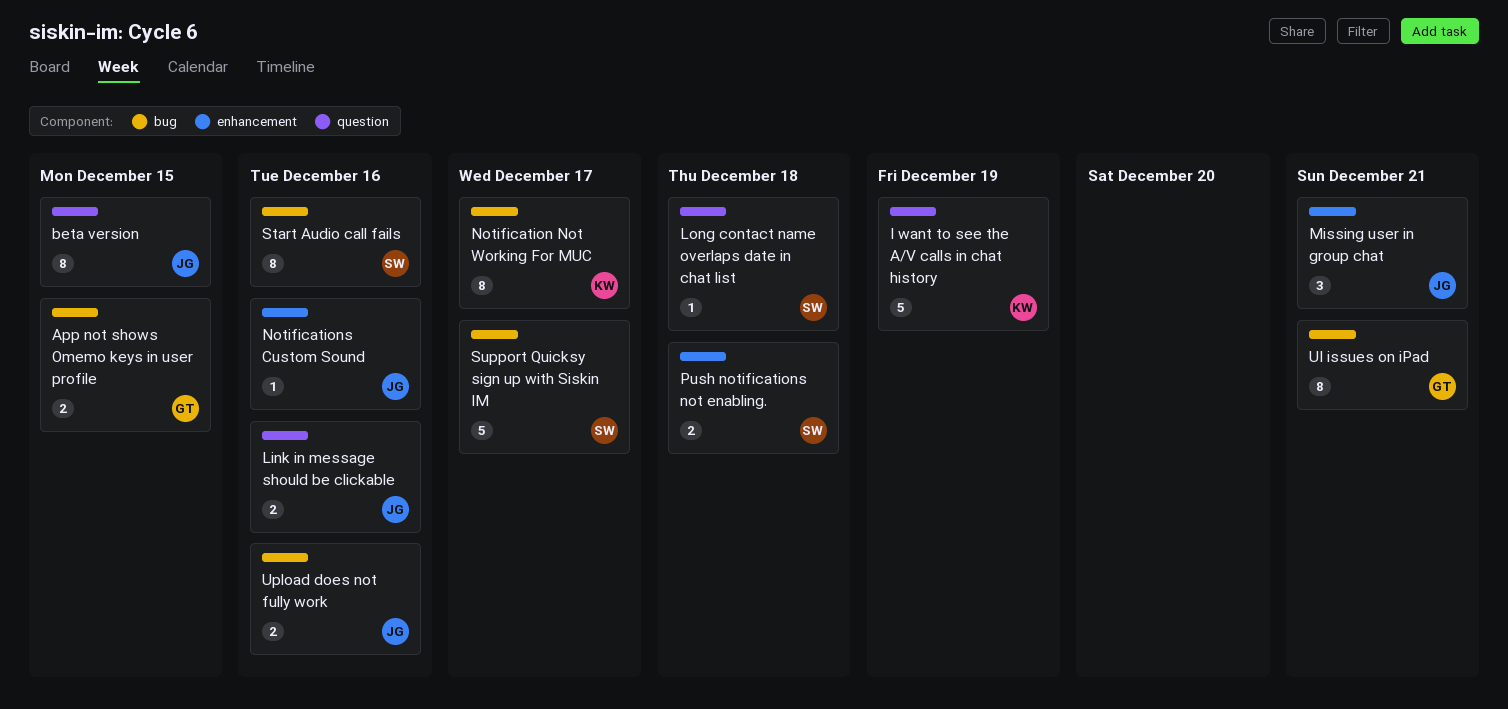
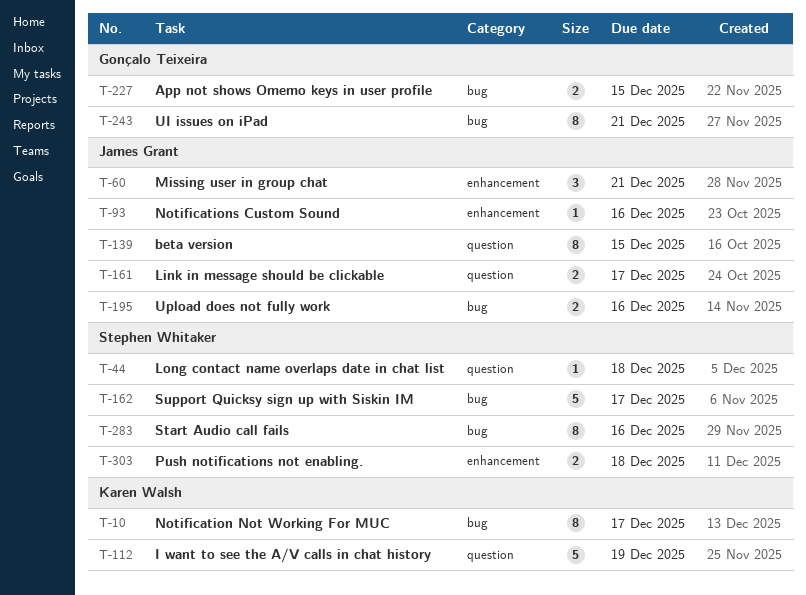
Link in message should be clickable, due: Dec 16 -> Dec 17

